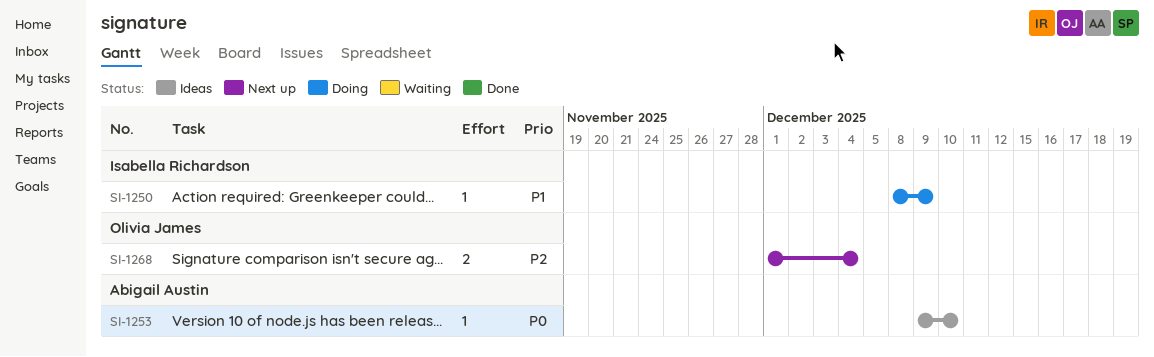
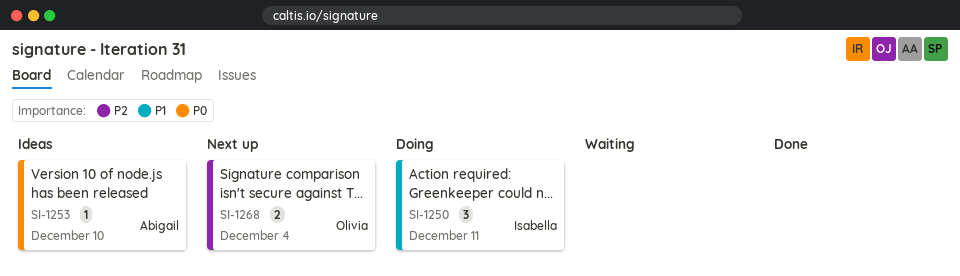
SI-1250, estimate: 1 -> 3
SI-1250, due: Dec 9 -> Dec 11

